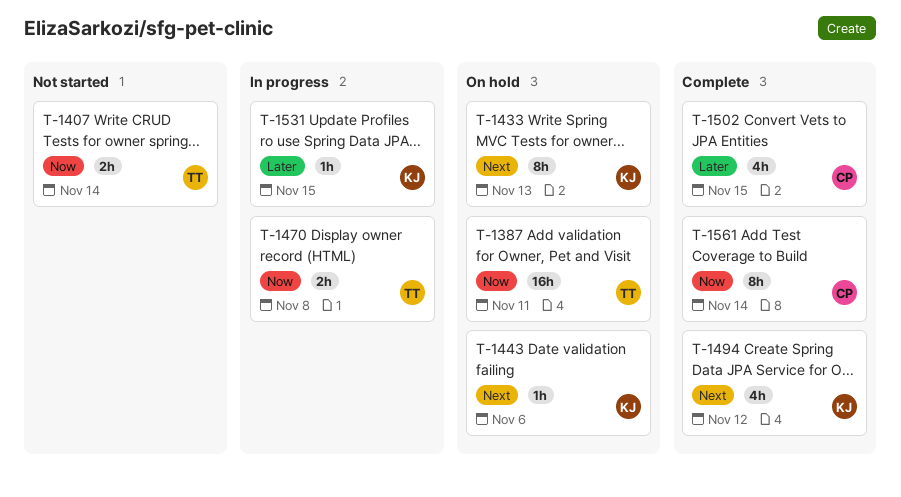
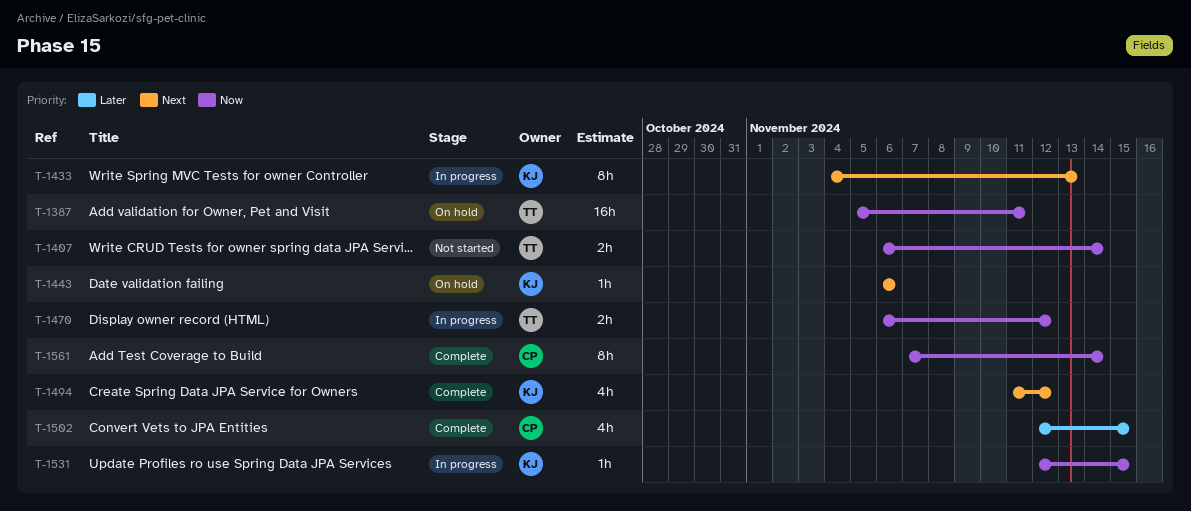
T-1433, status: On hold -> In progress
T-1470, due: Nov 8 -> Nov 12
T-1531, priority: Later -> Now

